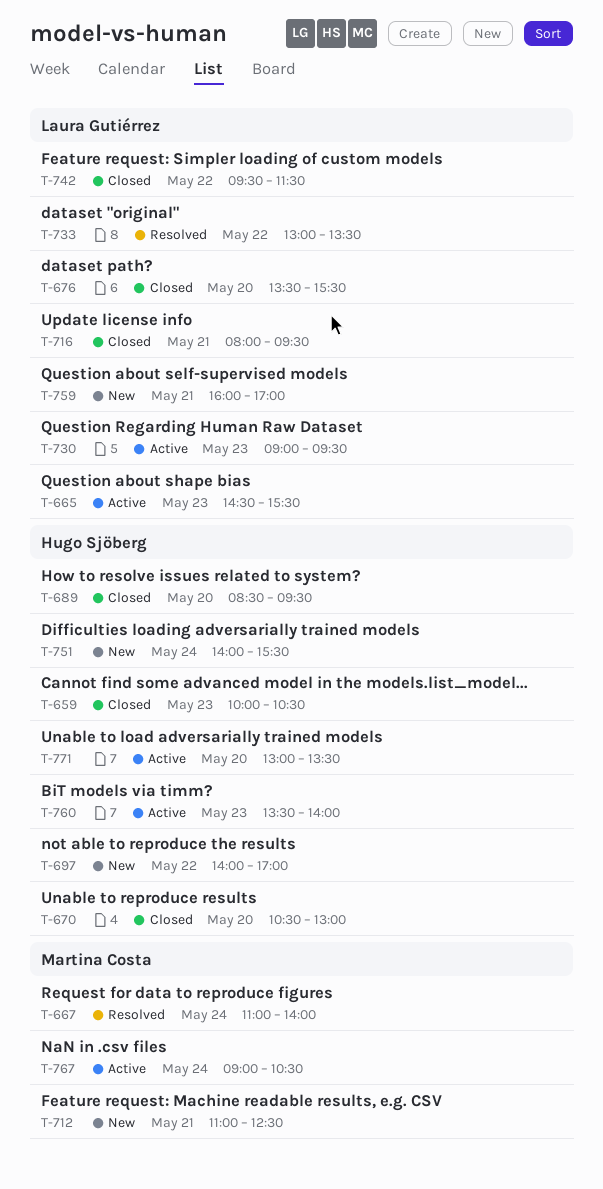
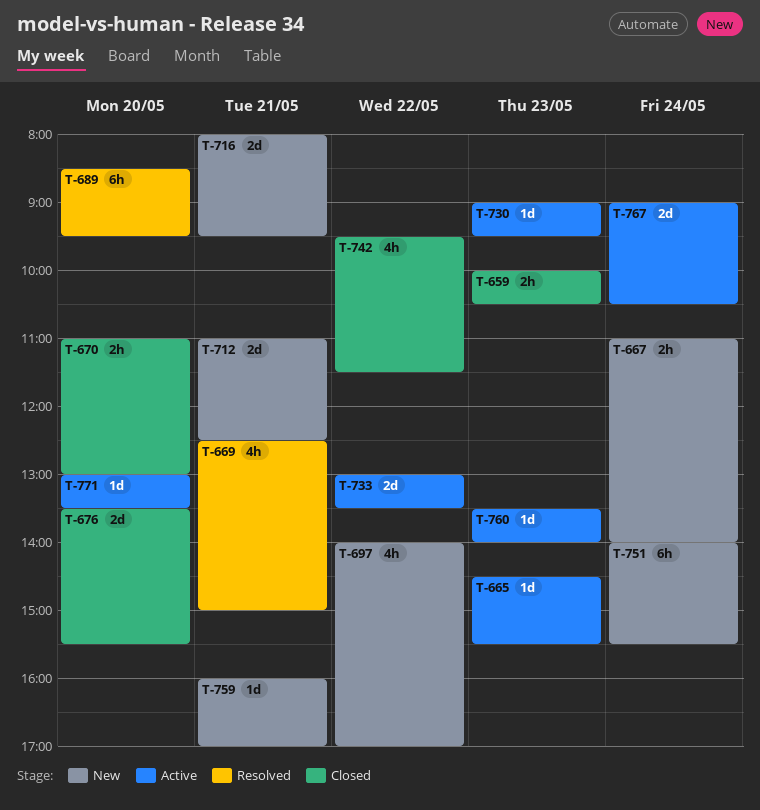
T-667, status: Resolved -> New
T-669: none -> present
T-670, begins: 10:30 -> 11:00
T-689, status: Closed -> Resolved
T-716, status: Closed -> New
T-733, status: Resolved -> Active

